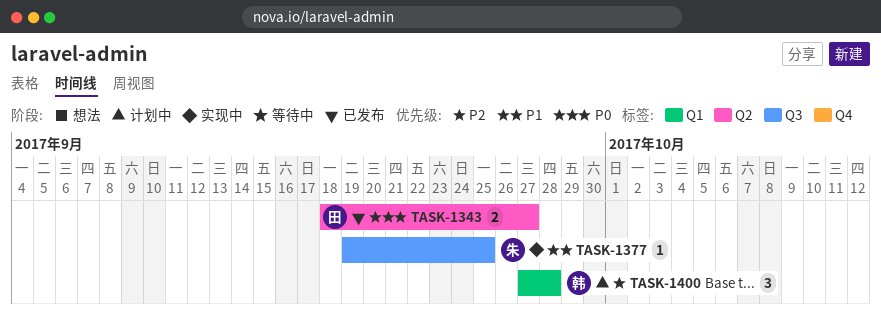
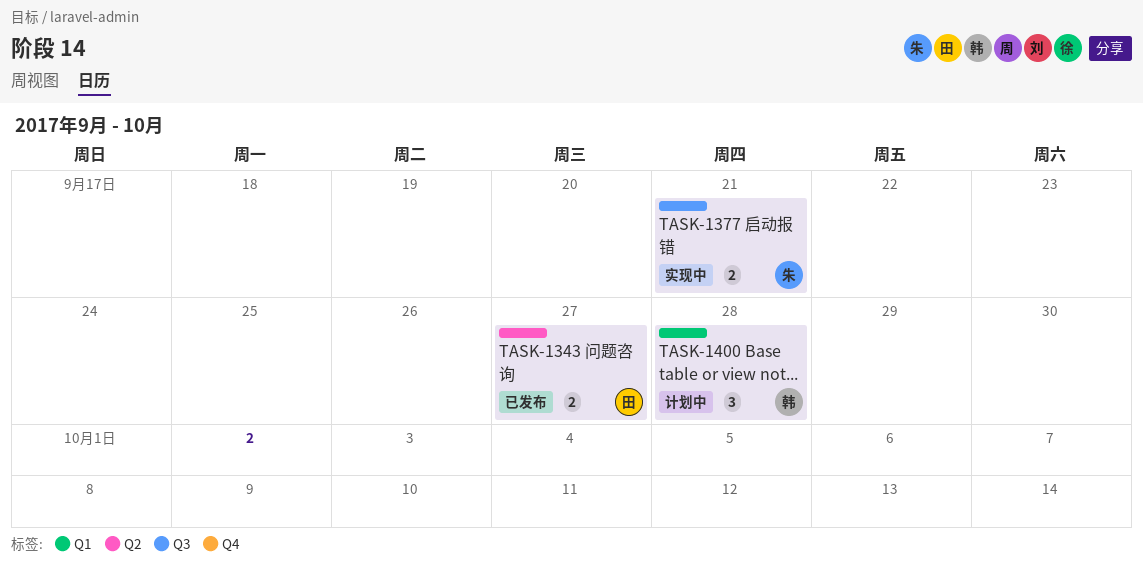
TASK-1377, estimate: 1 -> 2
TASK-1377, due: Sep 25 -> Sep 21

